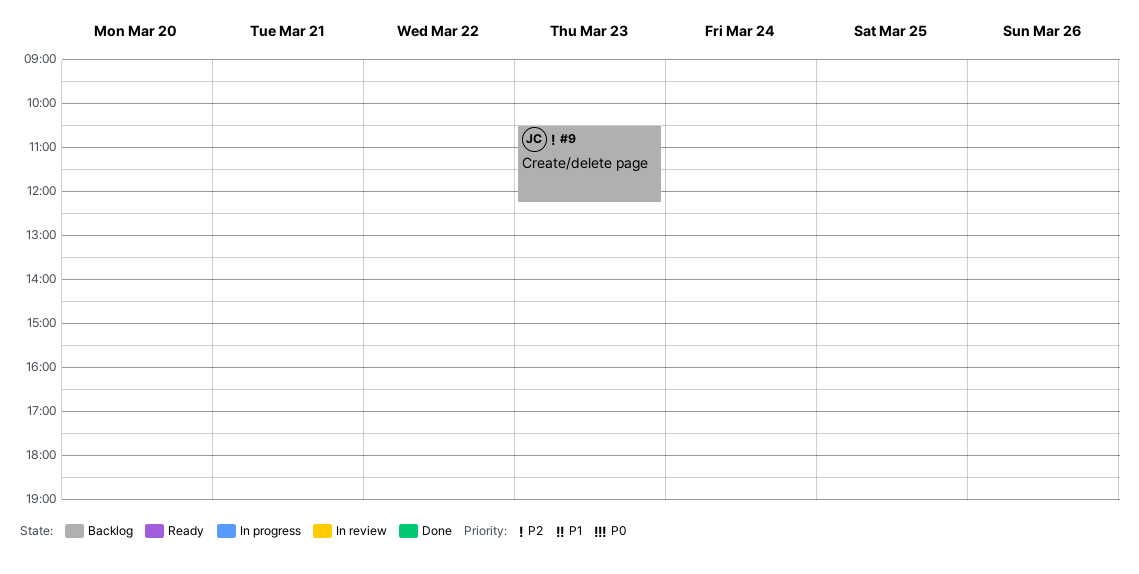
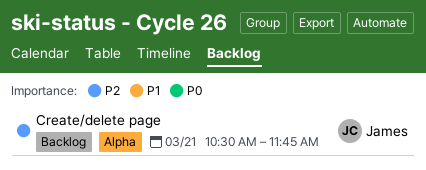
Create/delete page, day: Mar 23 -> Mar 21
Create/delete page, ends: 12:15 -> 11:45

